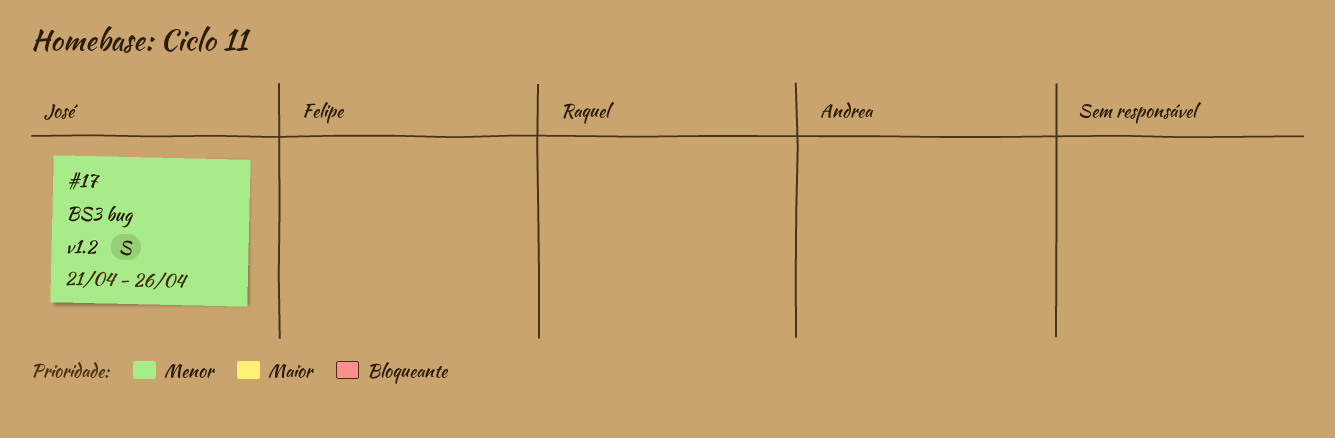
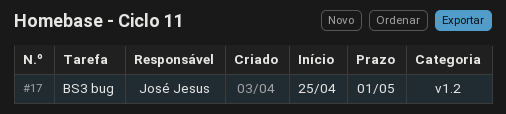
#17, start: Apr 21 -> Apr 25
#17, due: Apr 26 -> May 1

